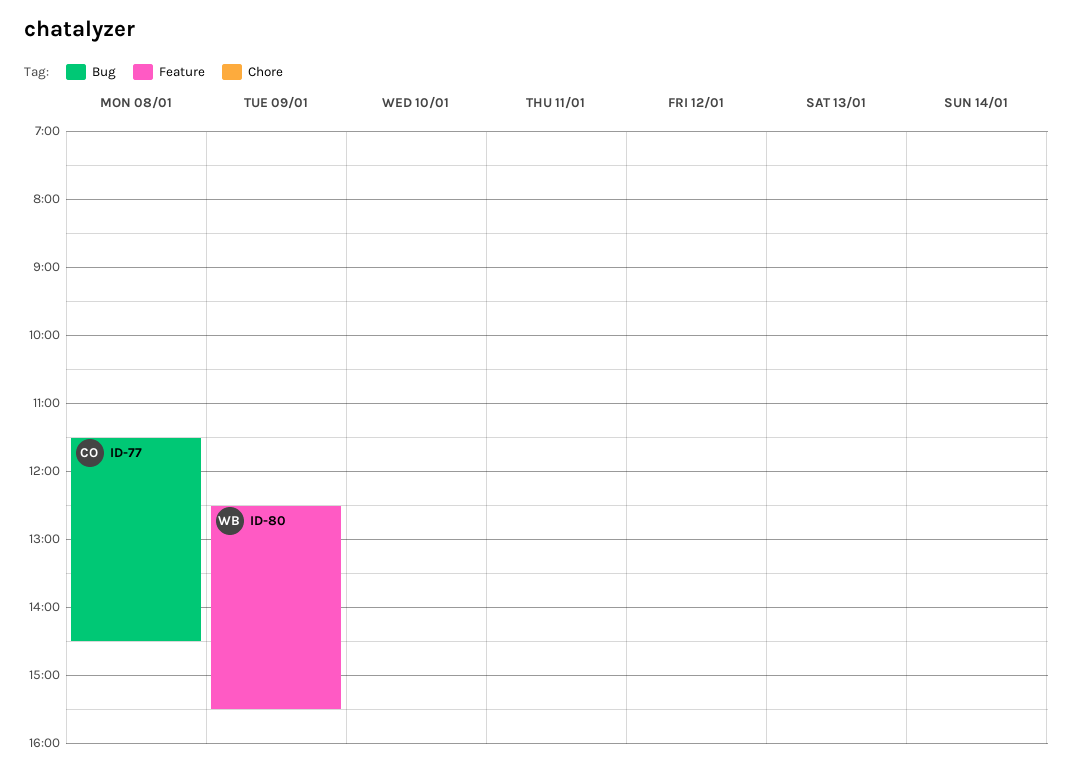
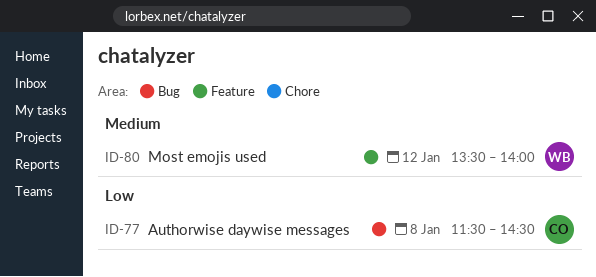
ID-80, day: Jan 9 -> Jan 12
ID-80, begins: 12:30 -> 13:30
ID-80, ends: 15:30 -> 14:00

